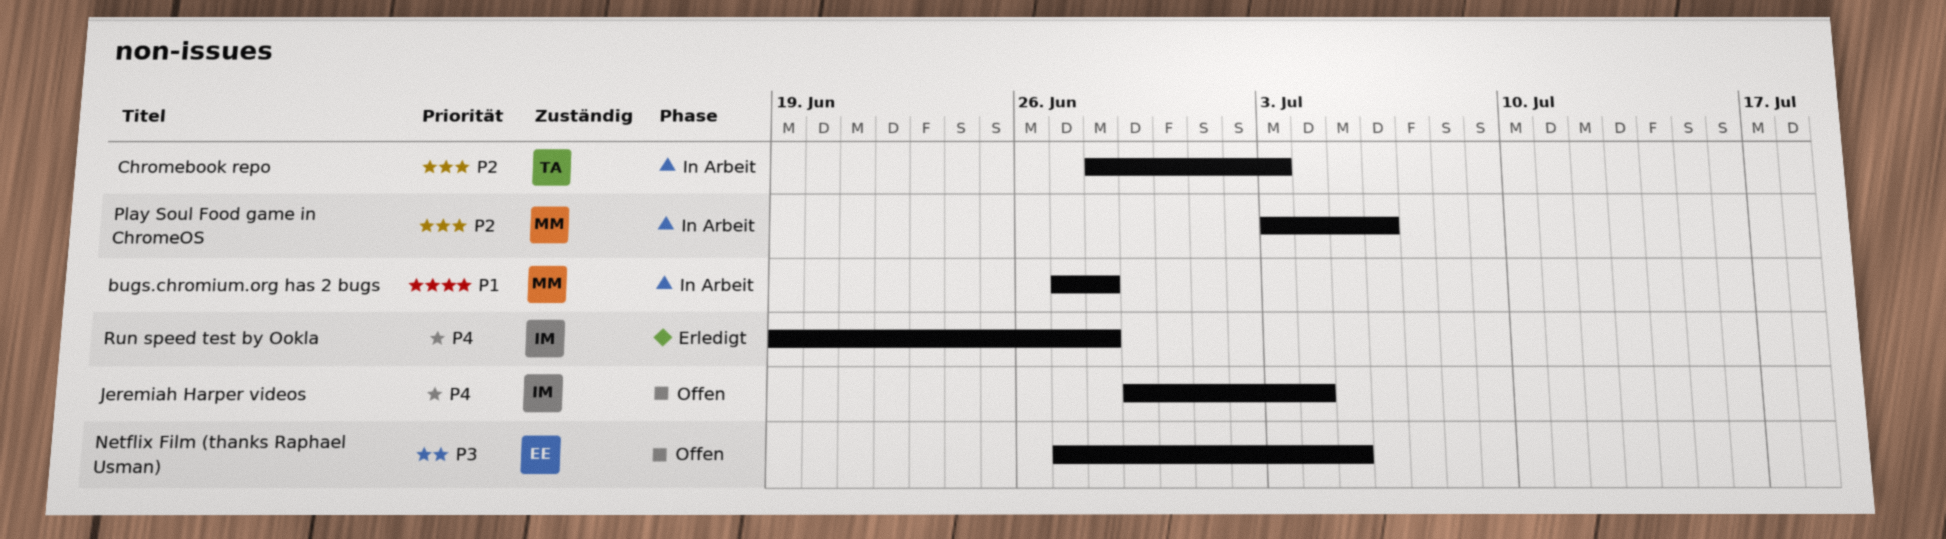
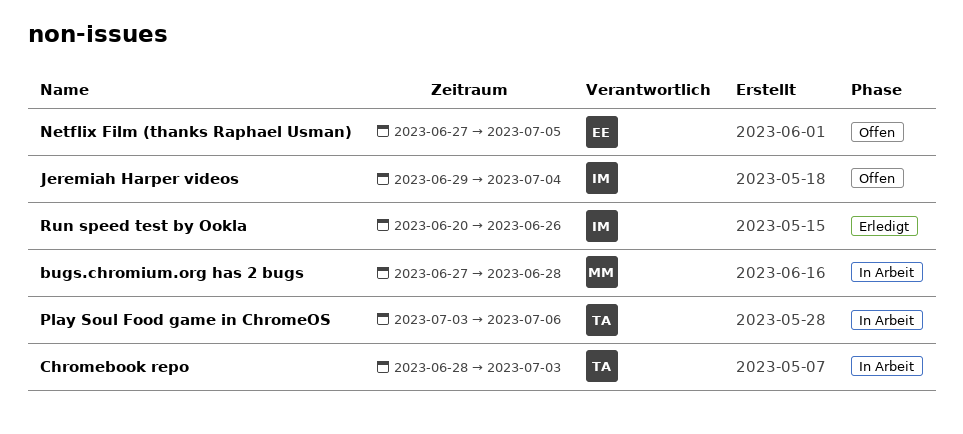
Play Soul Food game in ChromeOS, owner: MM -> TA
Run speed test by Ookla, start: Jun 19 -> Jun 20
Run speed test by Ookla, due: Jun 28 -> Jun 26

